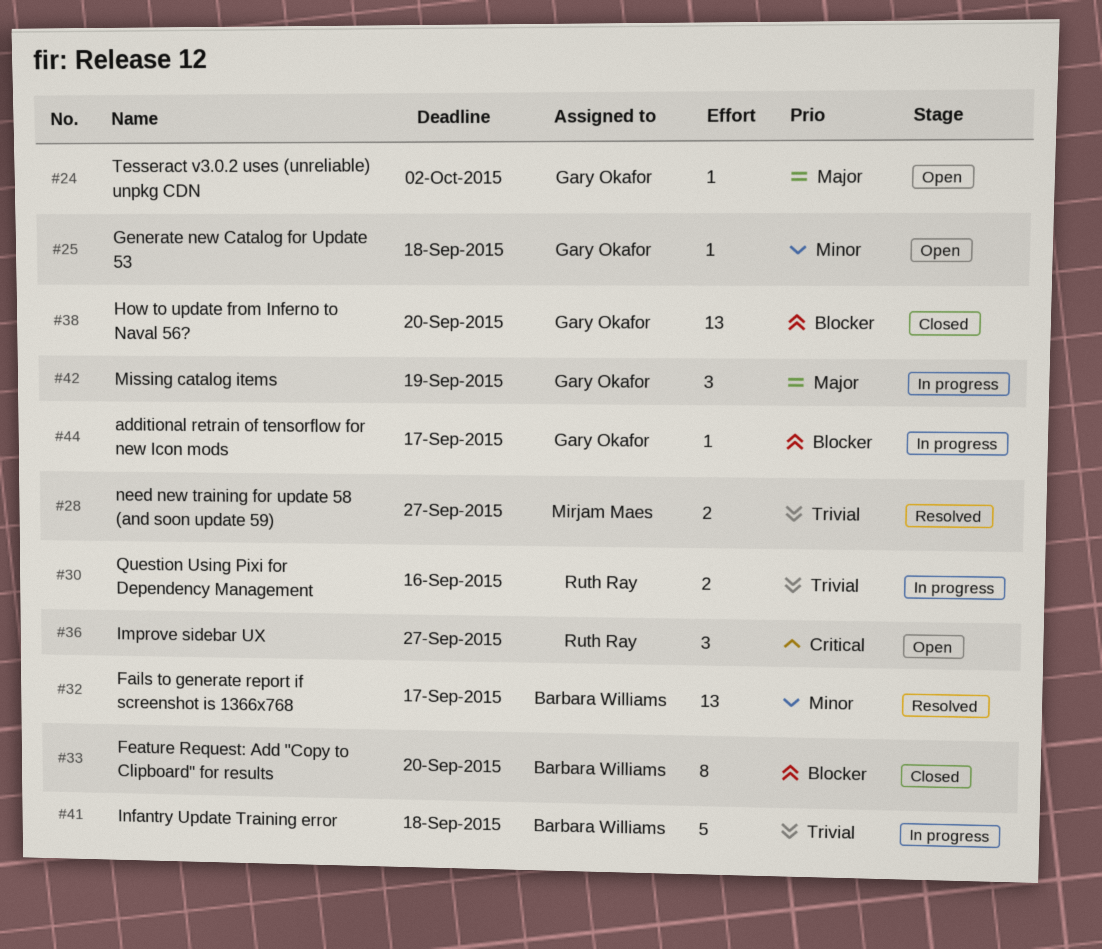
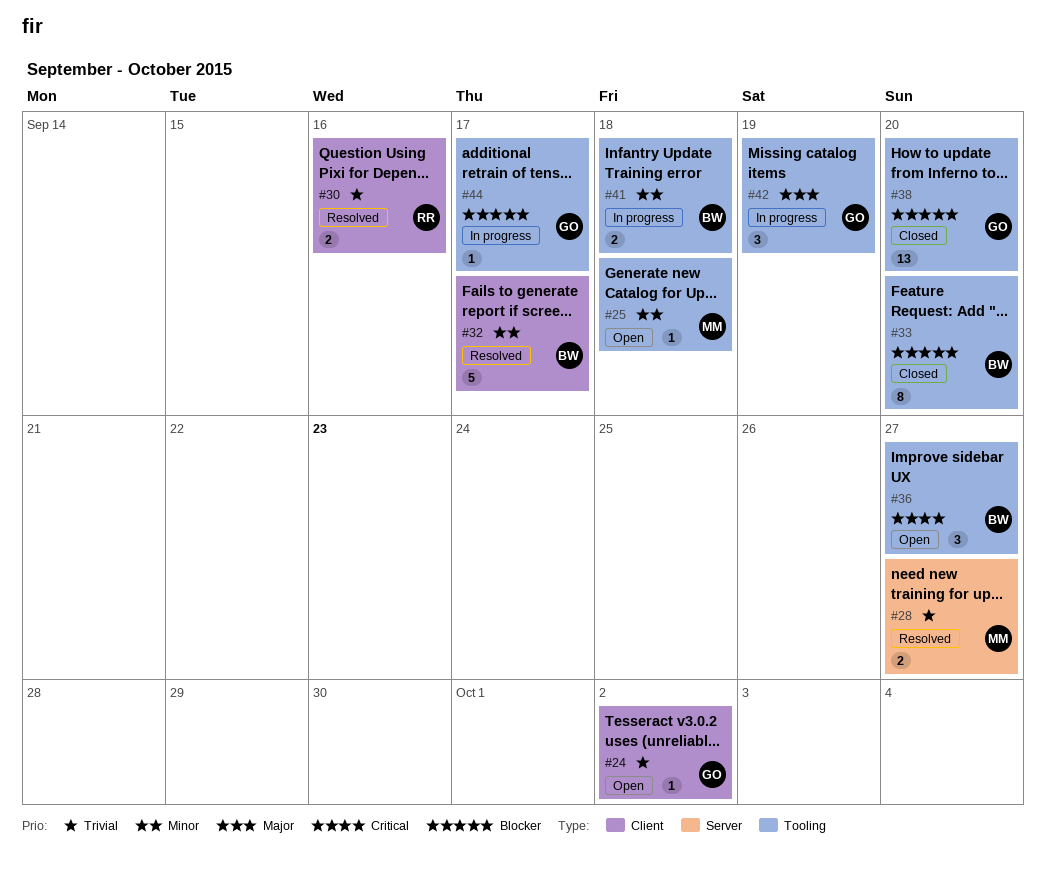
#24, priority: Major -> Trivial
#25, owner: Gary Okafor -> Mirjam Maes
#30, status: In progress -> Resolved
#32, estimate: 13 -> 5
#36, owner: Ruth Ray -> Barbara Williams
#41, priority: Trivial -> Minor
#41, estimate: 5 -> 2

